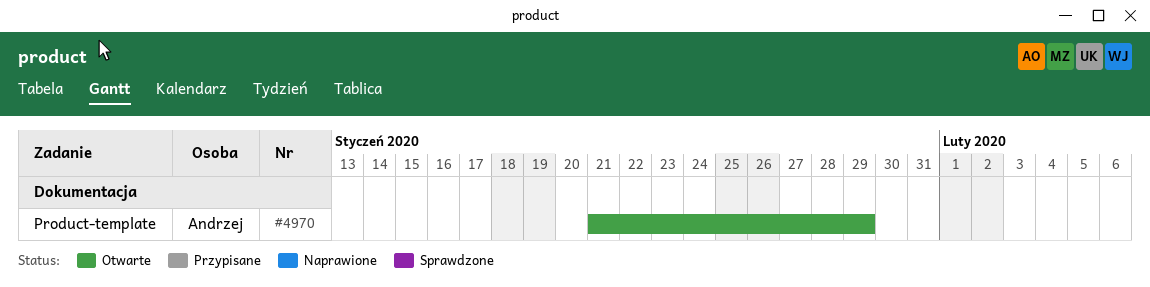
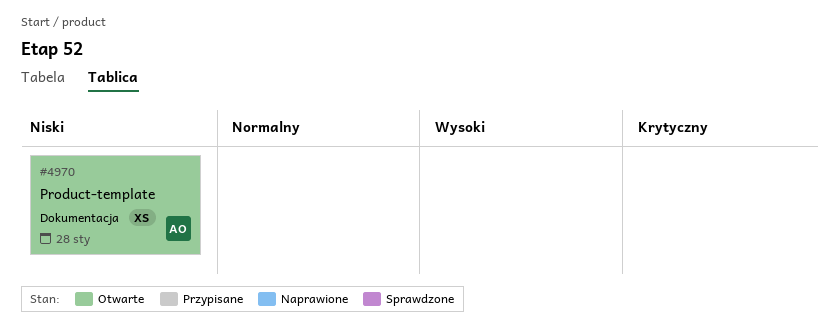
#4970, due: Jan 29 -> Jan 28

